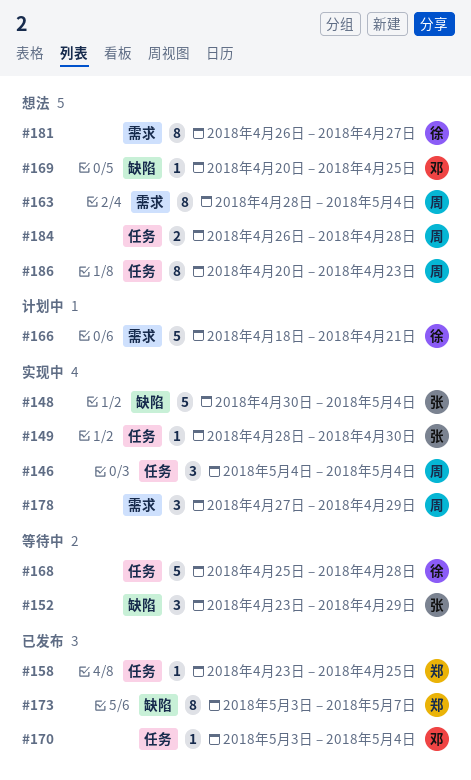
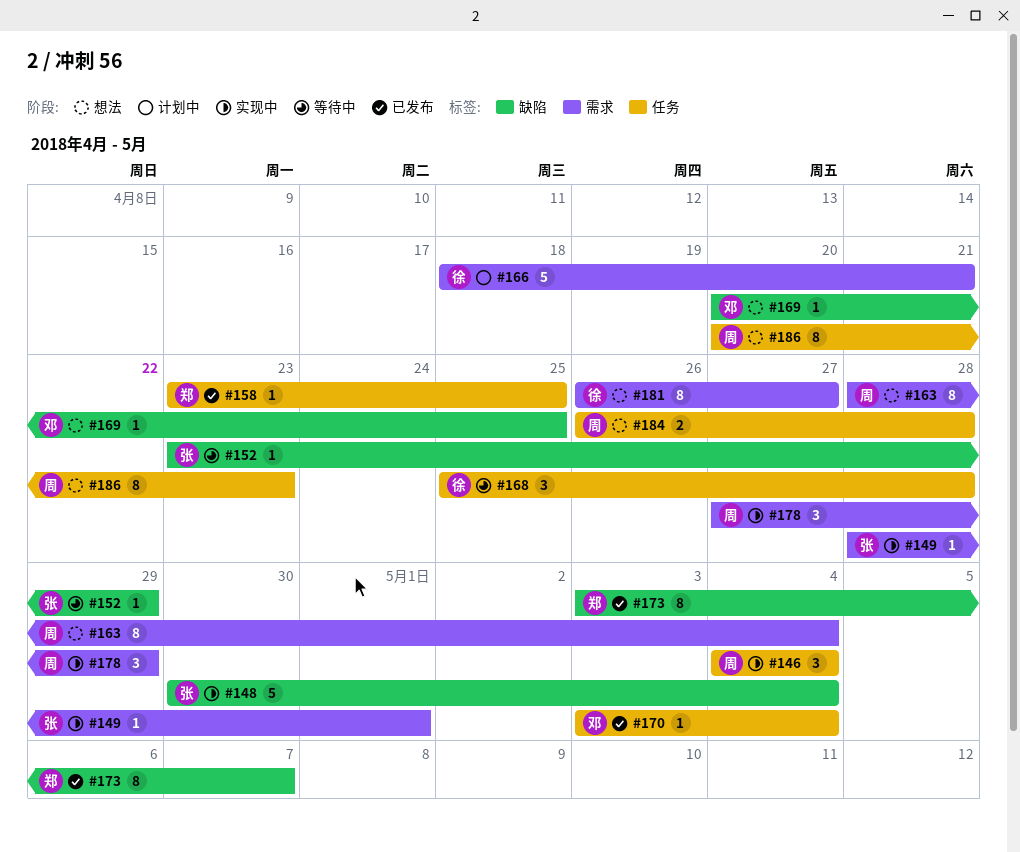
#149, label: 任务 -> 需求
#149, due: Apr 30 -> May 1
#152, estimate: 3 -> 1
#168, estimate: 5 -> 3

